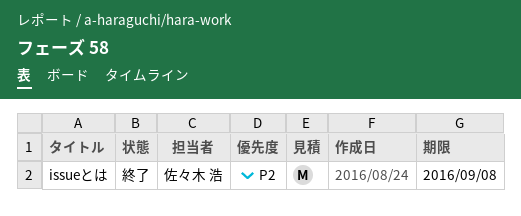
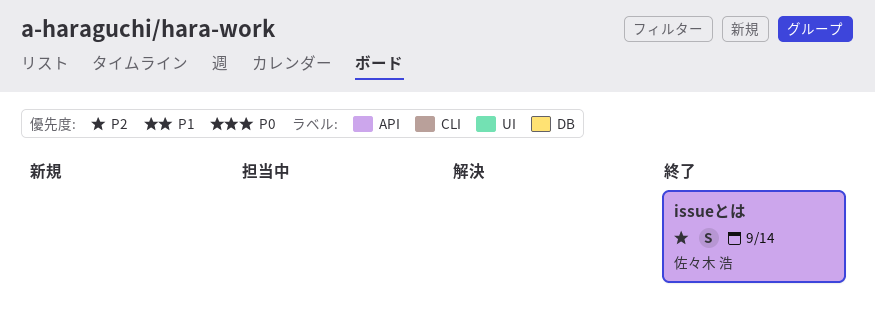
issueとは, estimate: M -> S
issueとは, due: Sep 8 -> Sep 14

